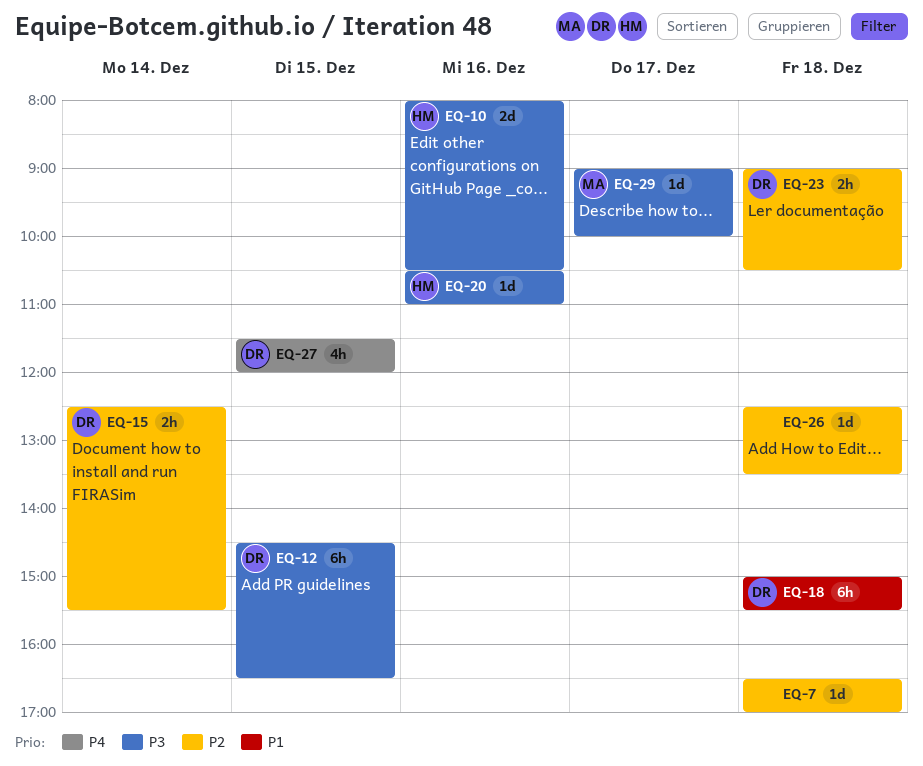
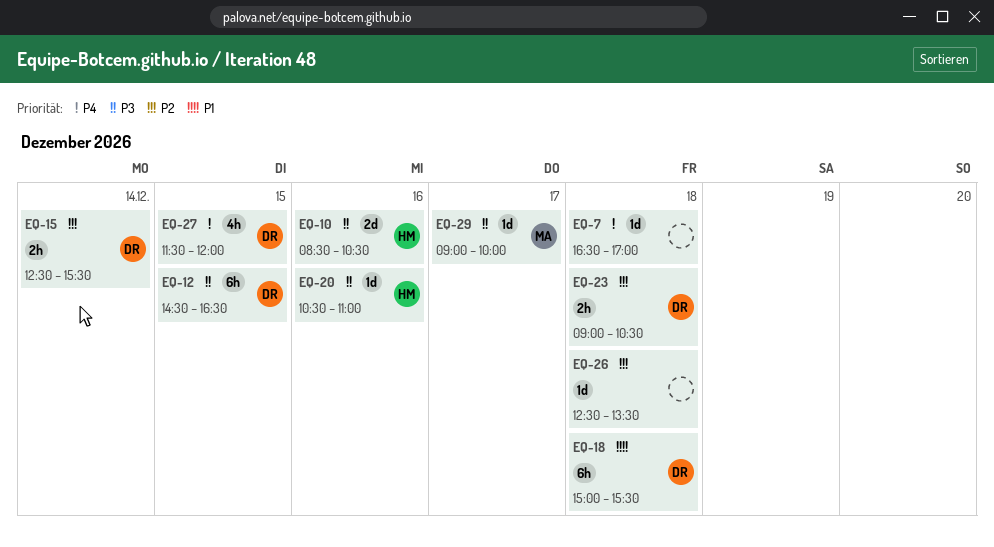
EQ-7, priority: P2 -> P4
EQ-10, begins: 08:00 -> 08:30

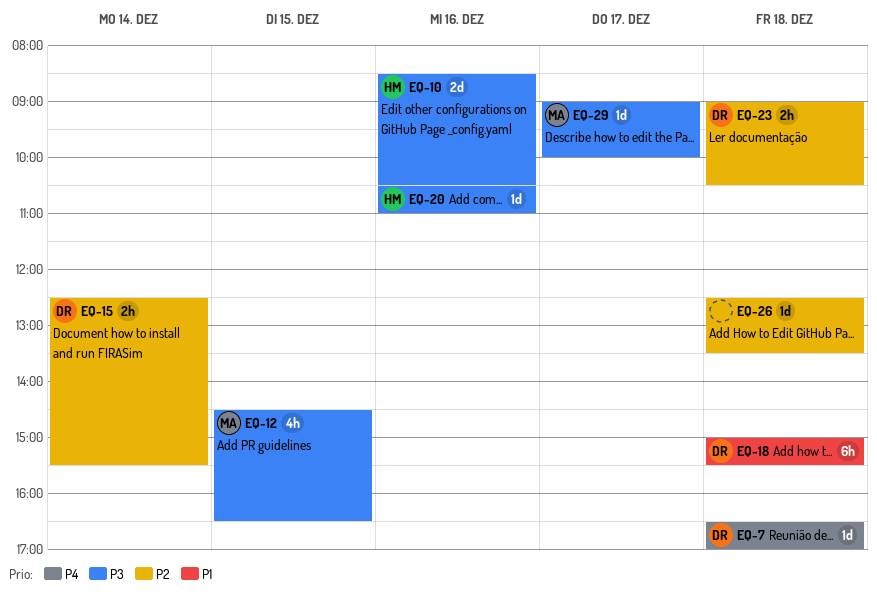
EQ-7, owner: none -> DR
EQ-12, owner: DR -> MA
EQ-12, estimate: 6h -> 4h
EQ-27: present -> none

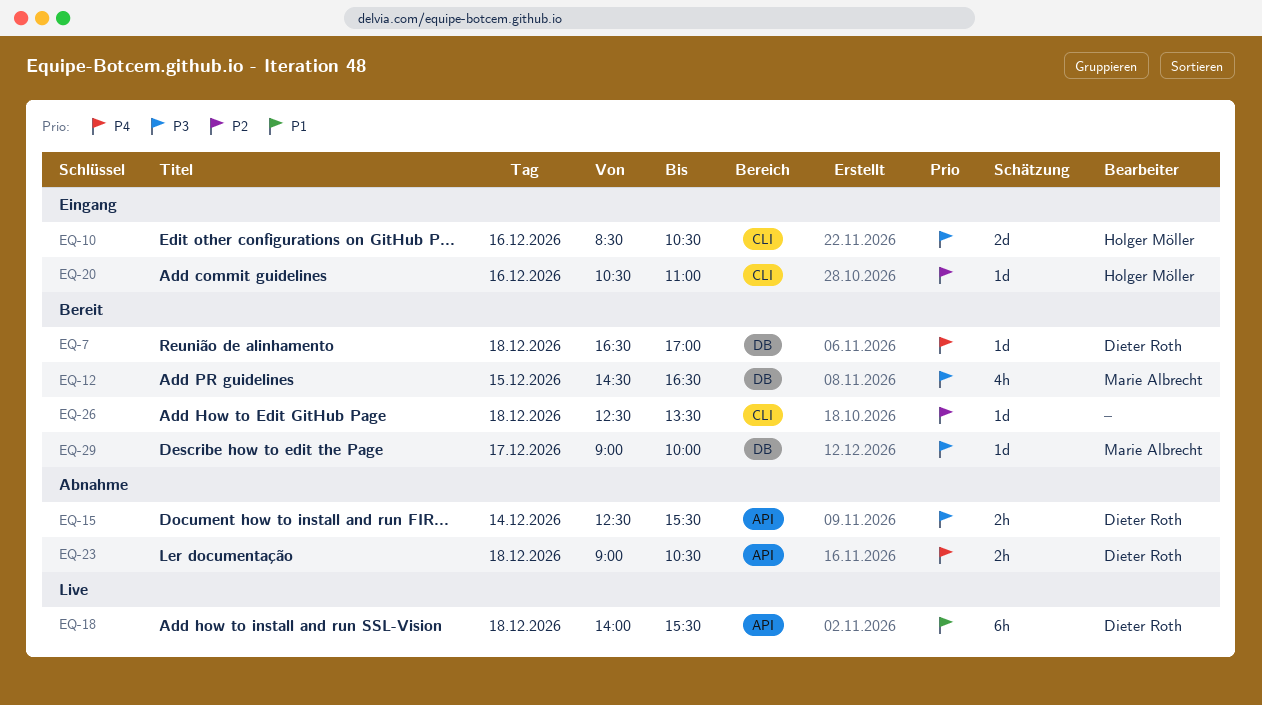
EQ-15, priority: P2 -> P3
EQ-18, begins: 15:00 -> 14:00
EQ-20, priority: P3 -> P2
EQ-23, priority: P2 -> P4

